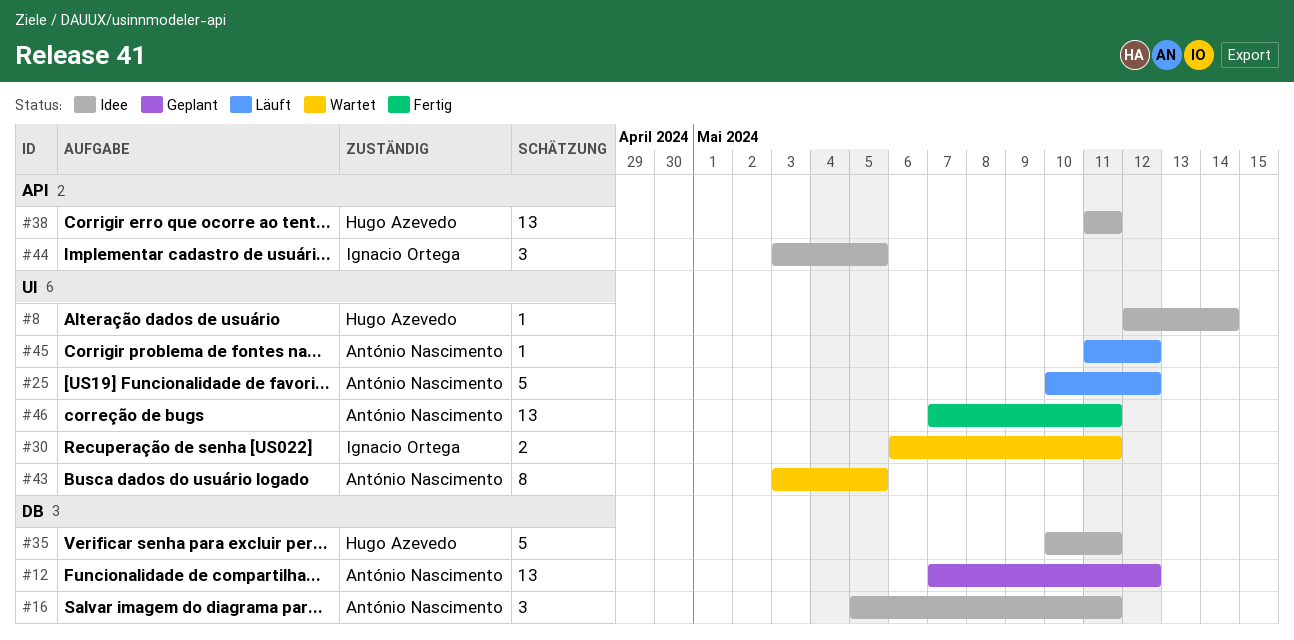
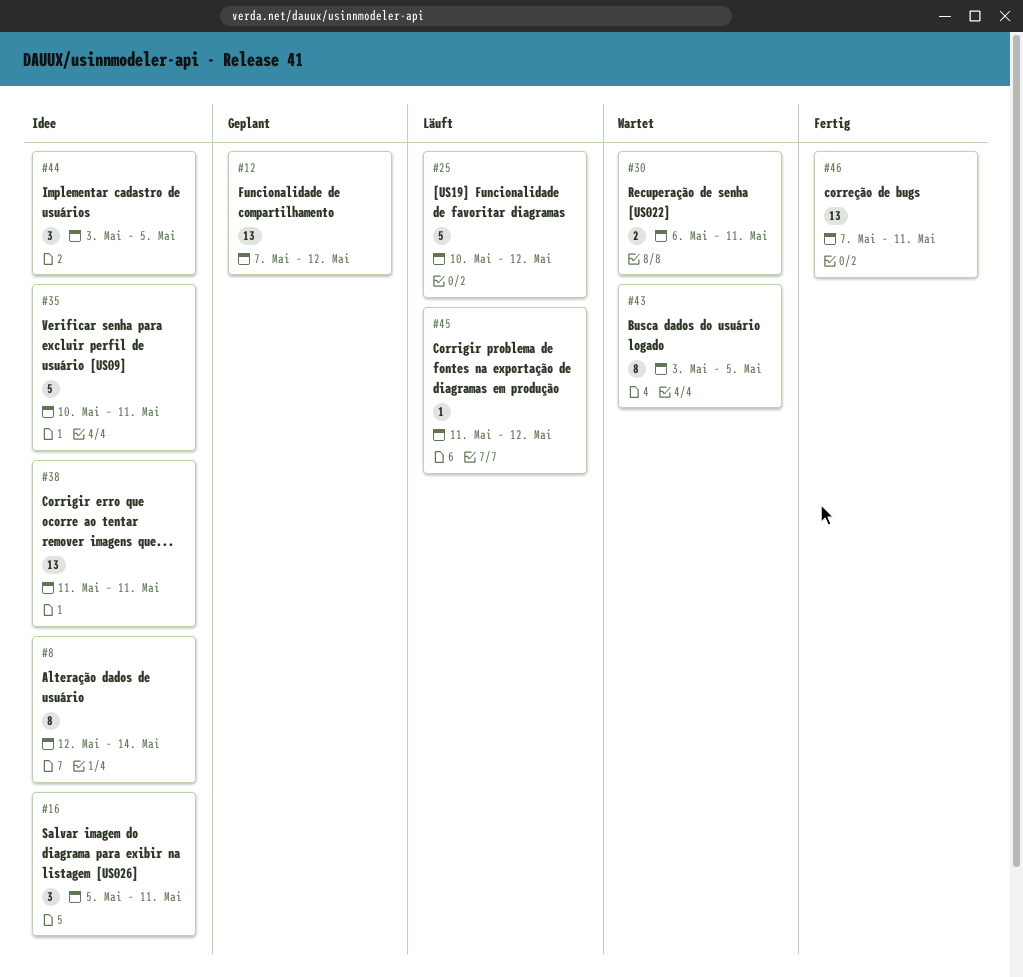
#8, estimate: 1 -> 8

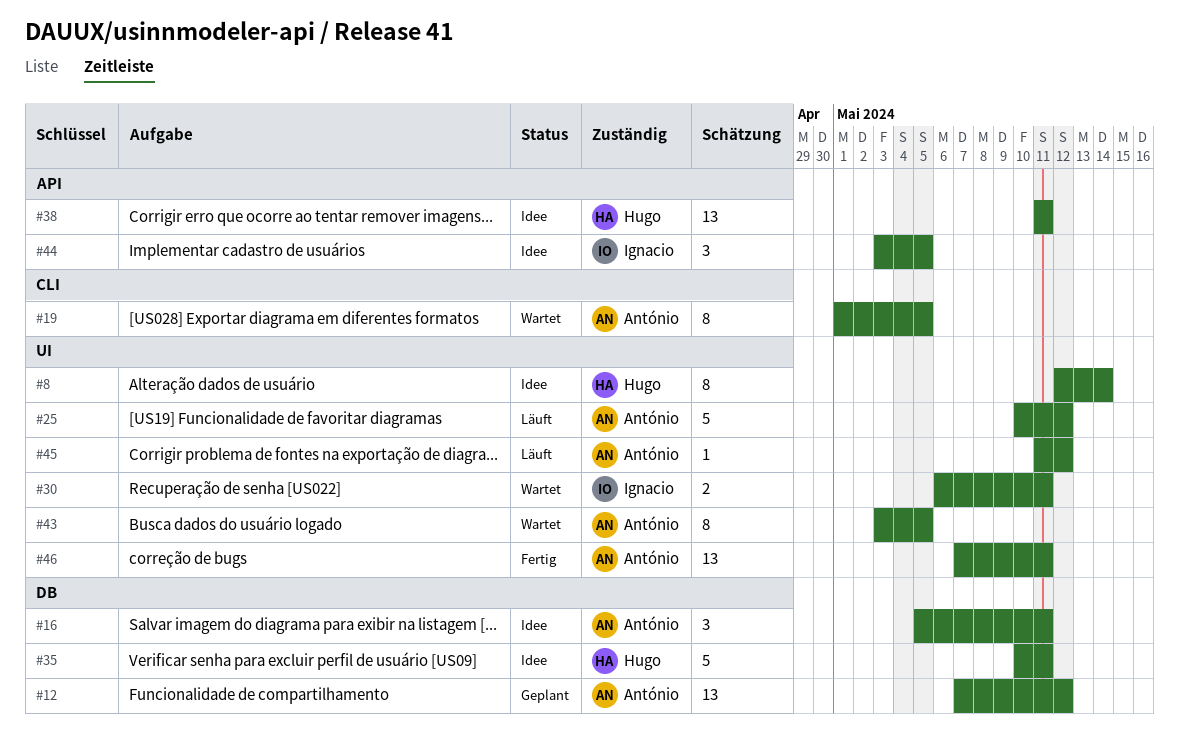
#19: none -> present

